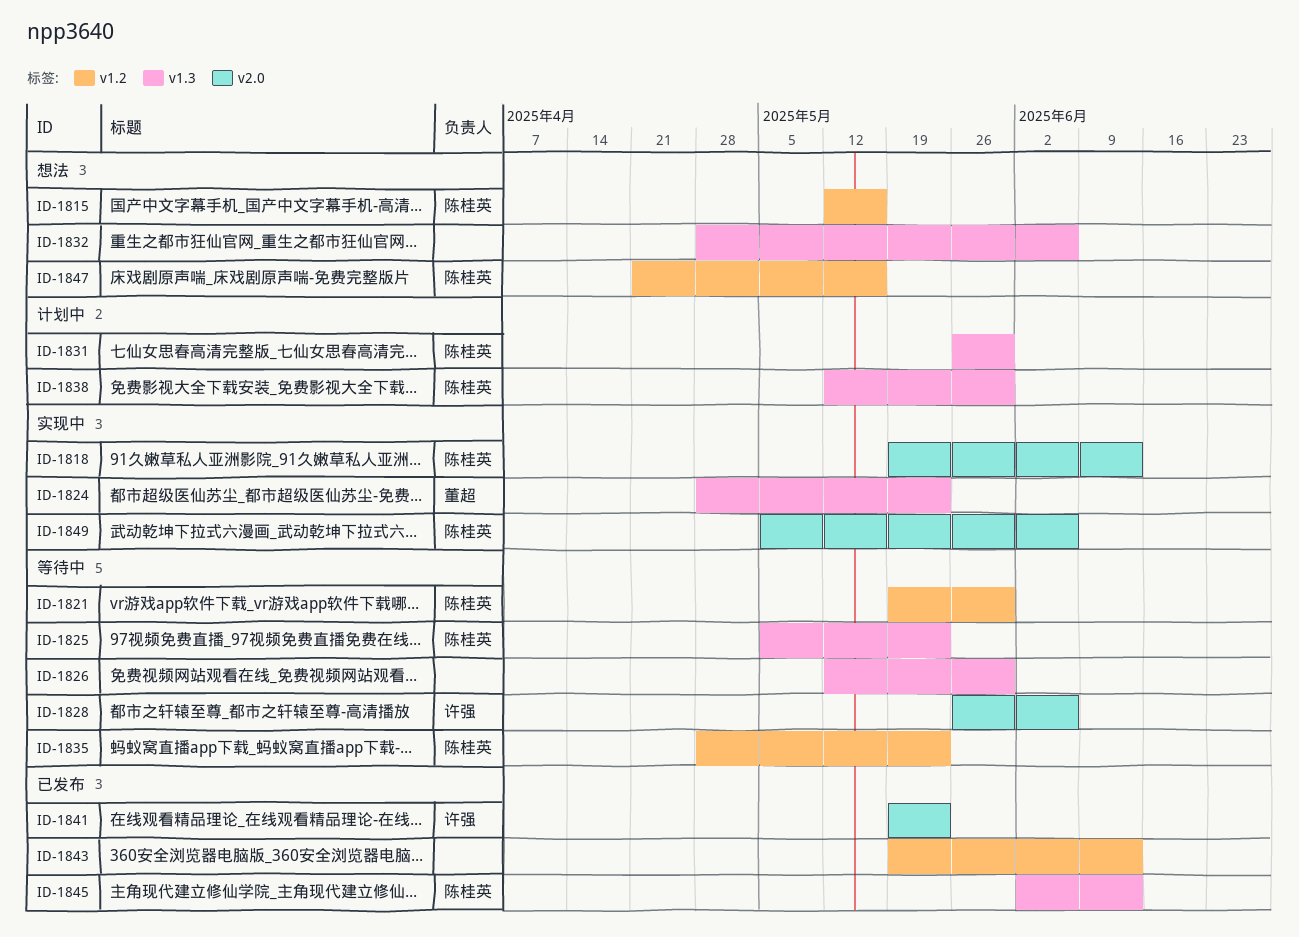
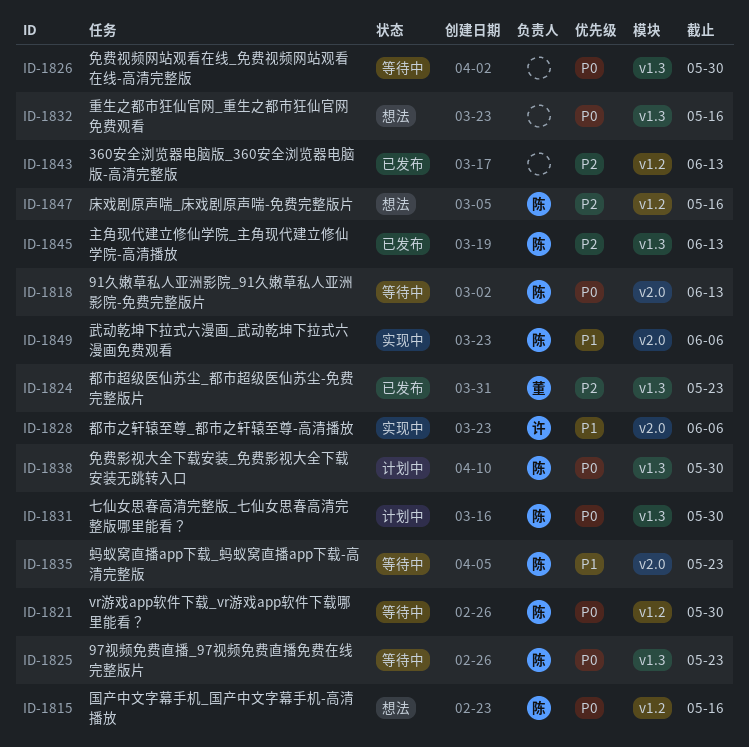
ID-1818, status: 实现中 -> 等待中
ID-1824, status: 实现中 -> 已发布
ID-1828, status: 等待中 -> 实现中
ID-1832, due: Jun 6 -> May 16
ID-1835, label: v1.2 -> v2.0
ID-1841: present -> none

